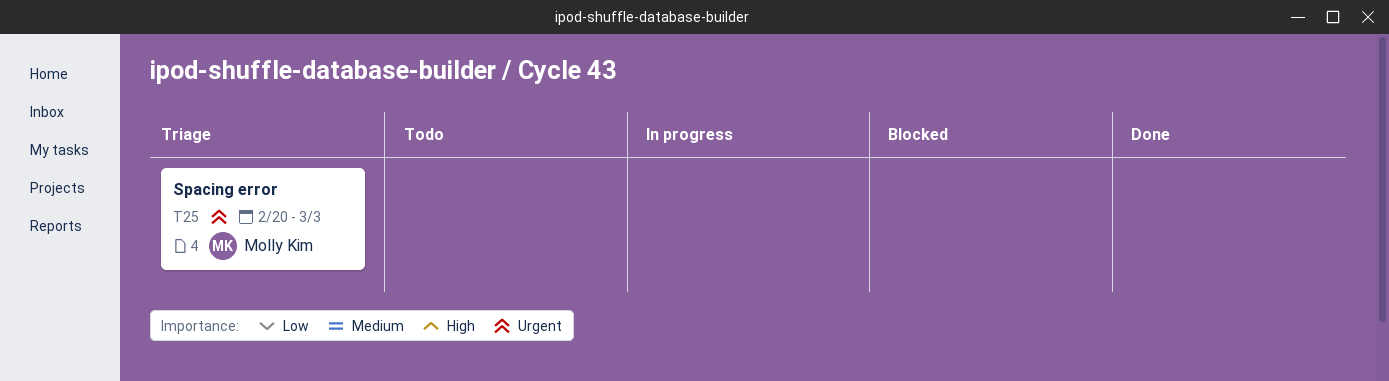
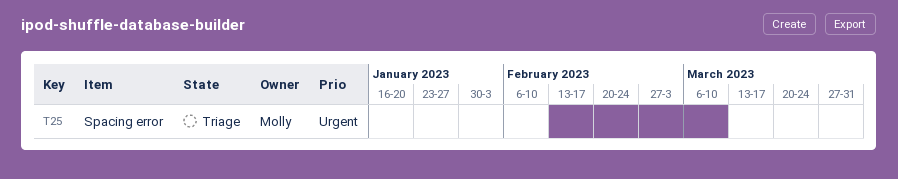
T25, start: Feb 20 -> Feb 13
T25, due: Mar 3 -> Mar 10

